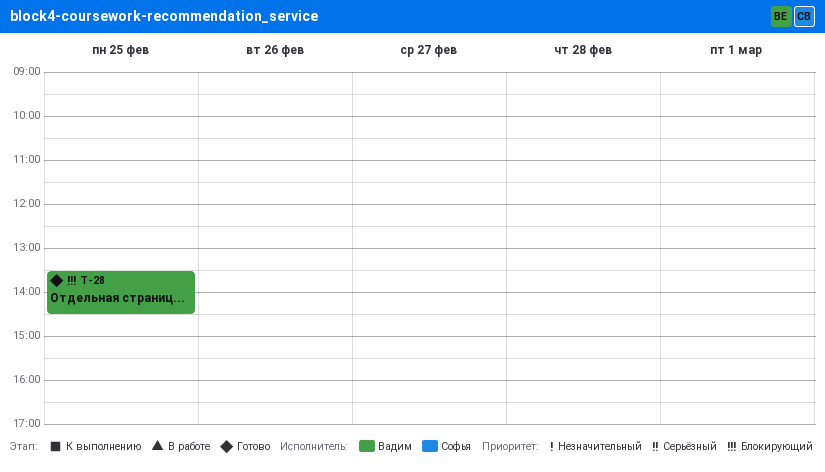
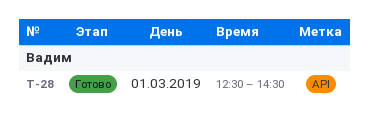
T-28, day: Feb 25 -> Mar 1
T-28, begins: 13:30 -> 12:30

